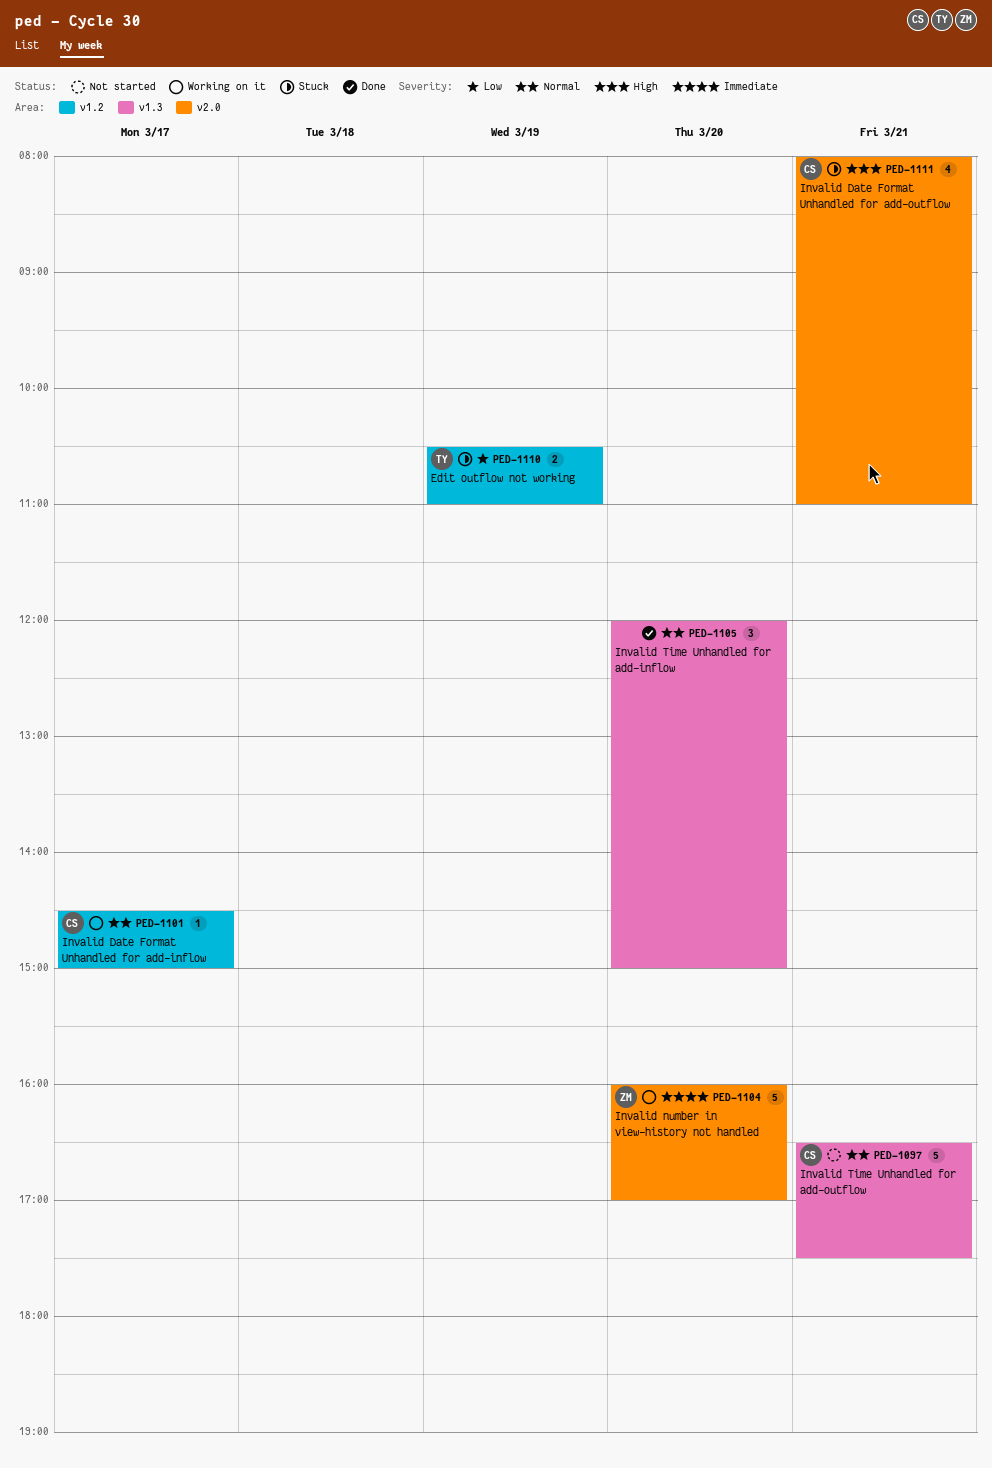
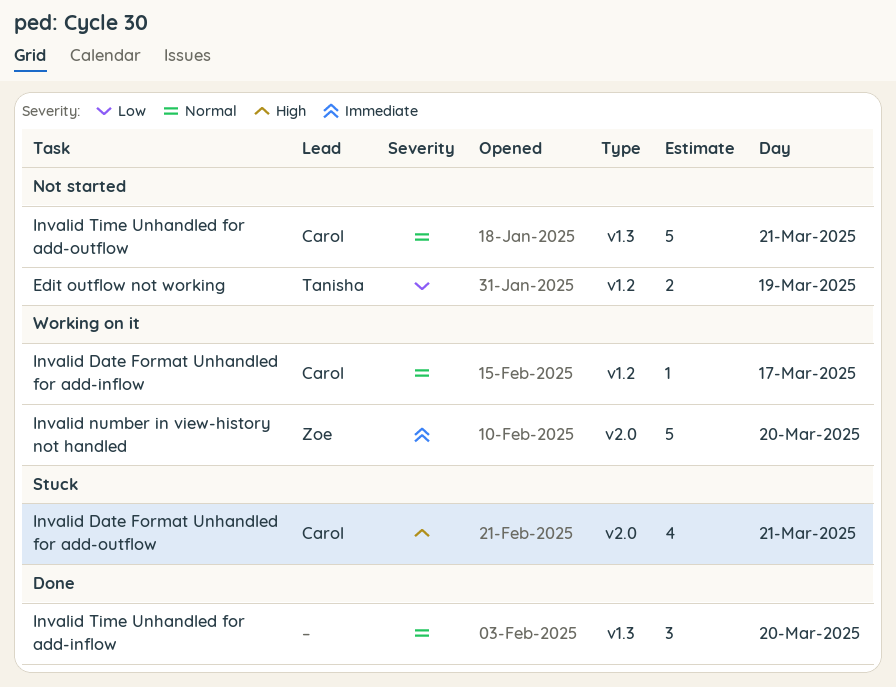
Edit outflow not working, status: Stuck -> Not started

